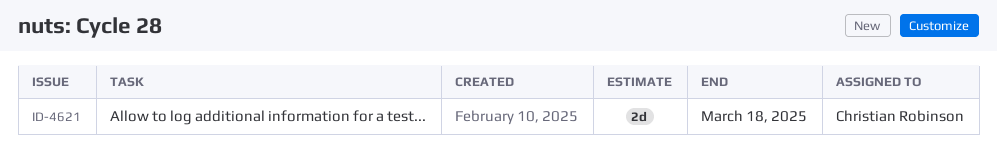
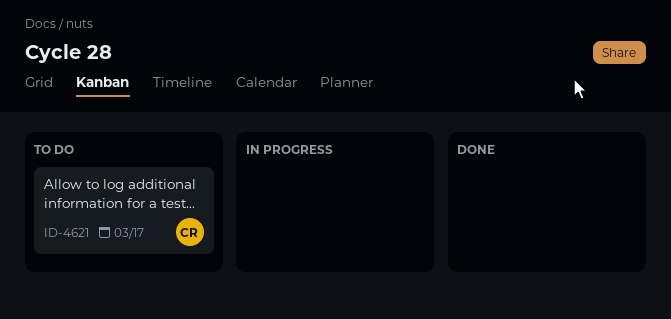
ID-4621, due: Mar 18 -> Mar 17

